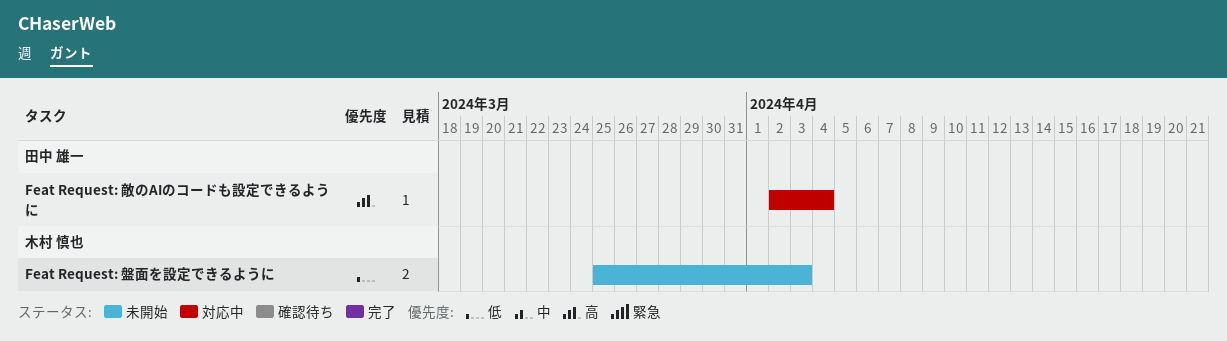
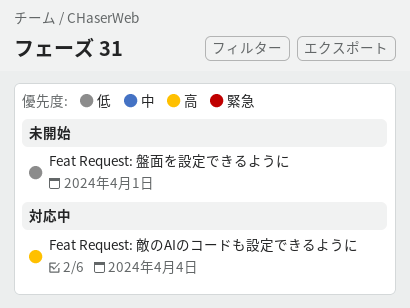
Feat Request: 盤面を設定できるように, due: Apr 3 -> Apr 1

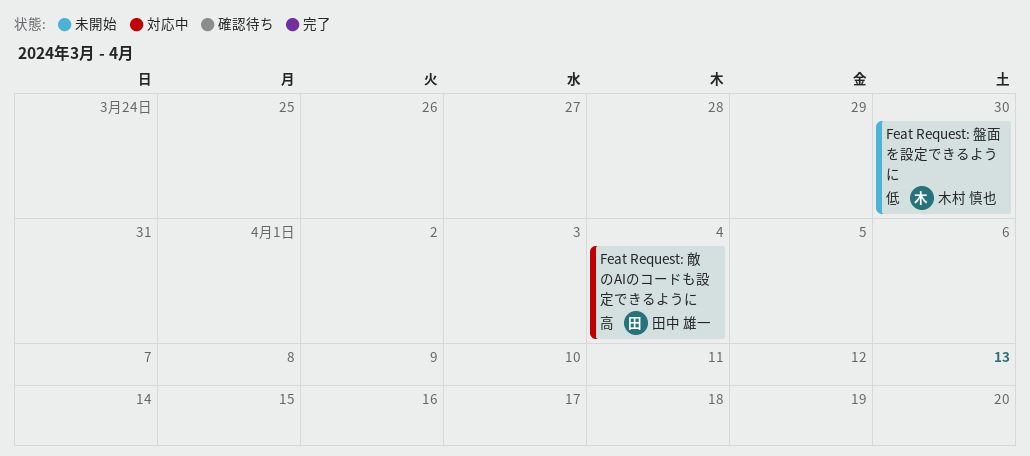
Feat Request: 盤面を設定できるように, due: Apr 1 -> Mar 30

